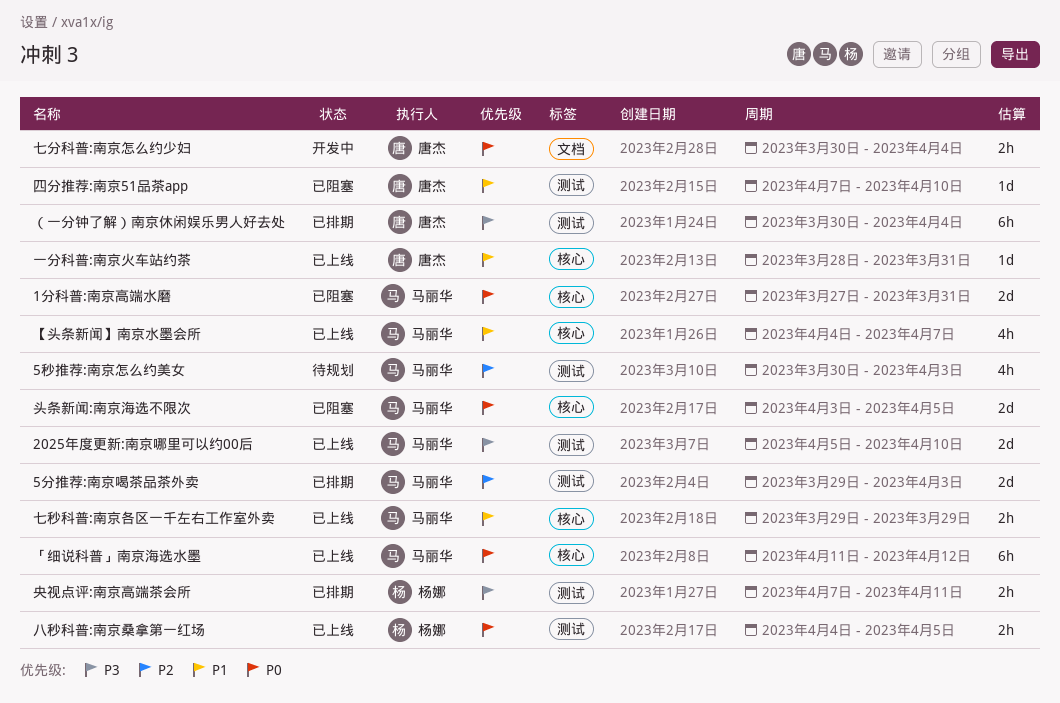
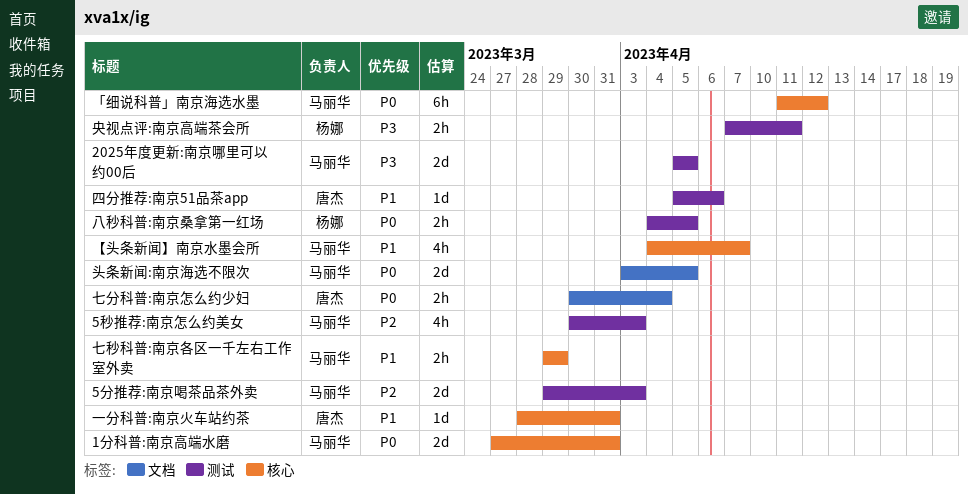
2025年度更新:南京哪里可以约00后, due: Apr 10 -> Apr 5
四分推荐:南京51品茶app, start: Apr 7 -> Apr 5
四分推荐:南京51品茶app, due: Apr 10 -> Apr 6
头条新闻:南京海选不限次, label: 核心 -> 文档
（一分钟了解）南京休闲娱乐男人好去处: present -> none

